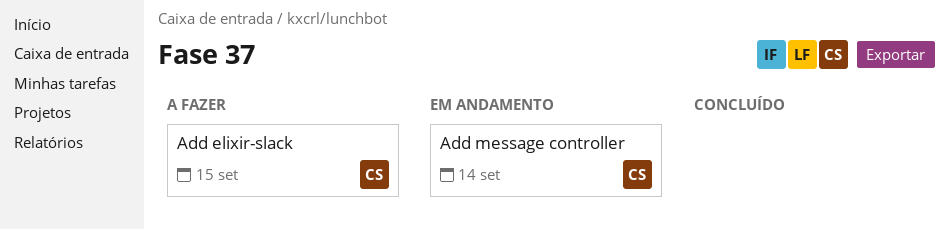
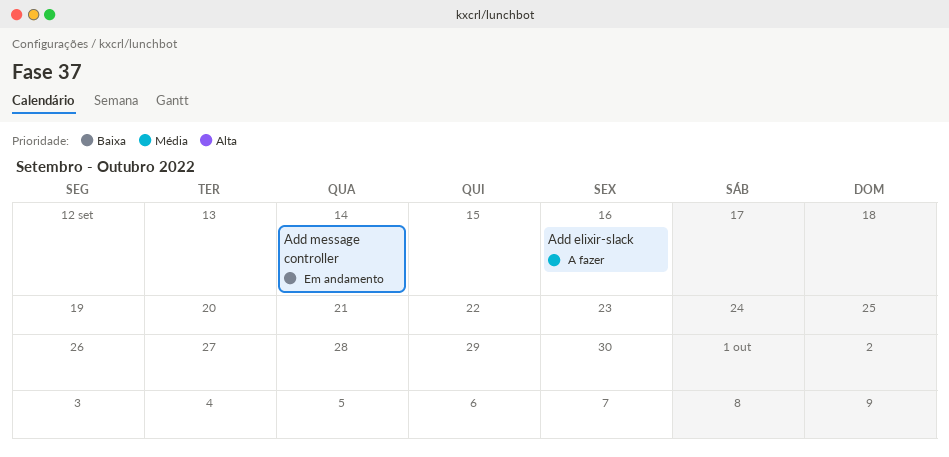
Add elixir-slack, due: Sep 15 -> Sep 16

